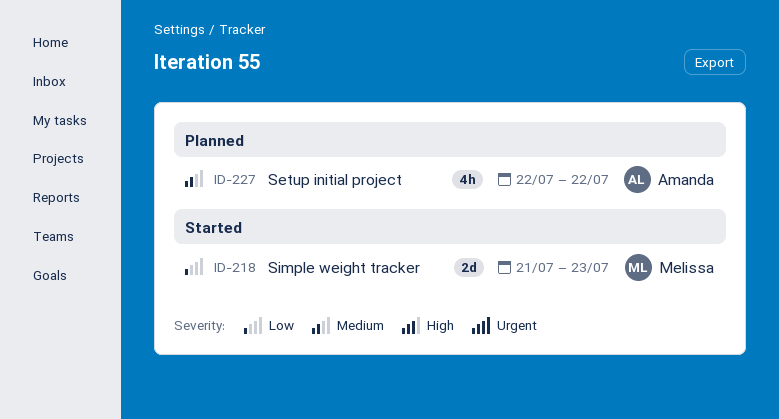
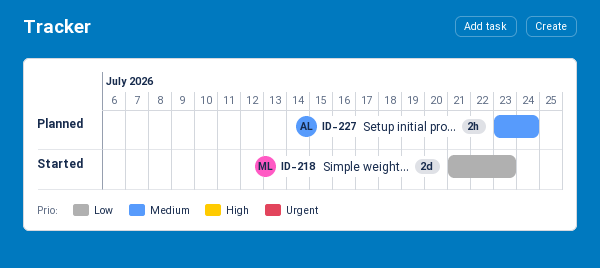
ID-227, estimate: 4h -> 2h
ID-227, start: Jul 22 -> Jul 23
ID-227, due: Jul 22 -> Jul 24

